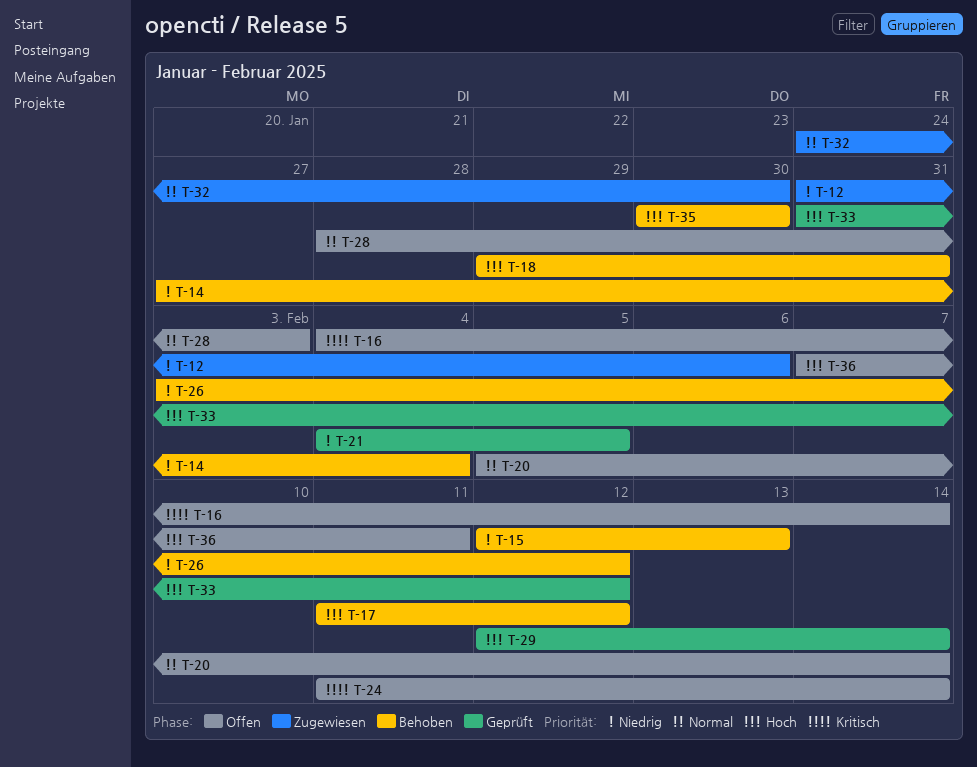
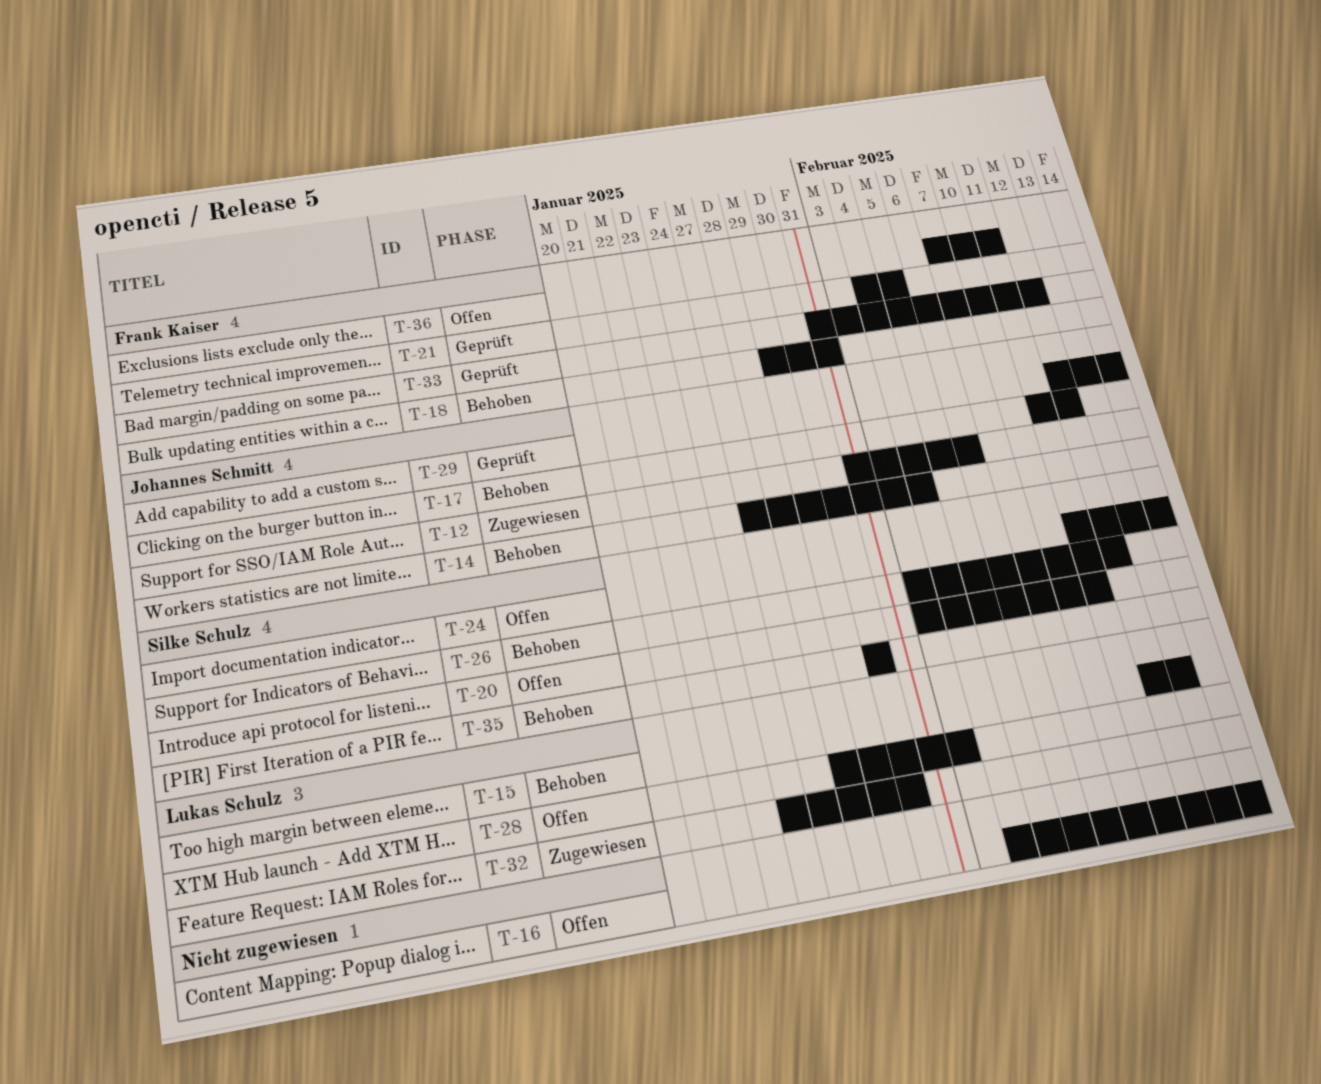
T-20, start: Feb 5 -> Feb 3
T-20, due: Feb 14 -> Feb 11

